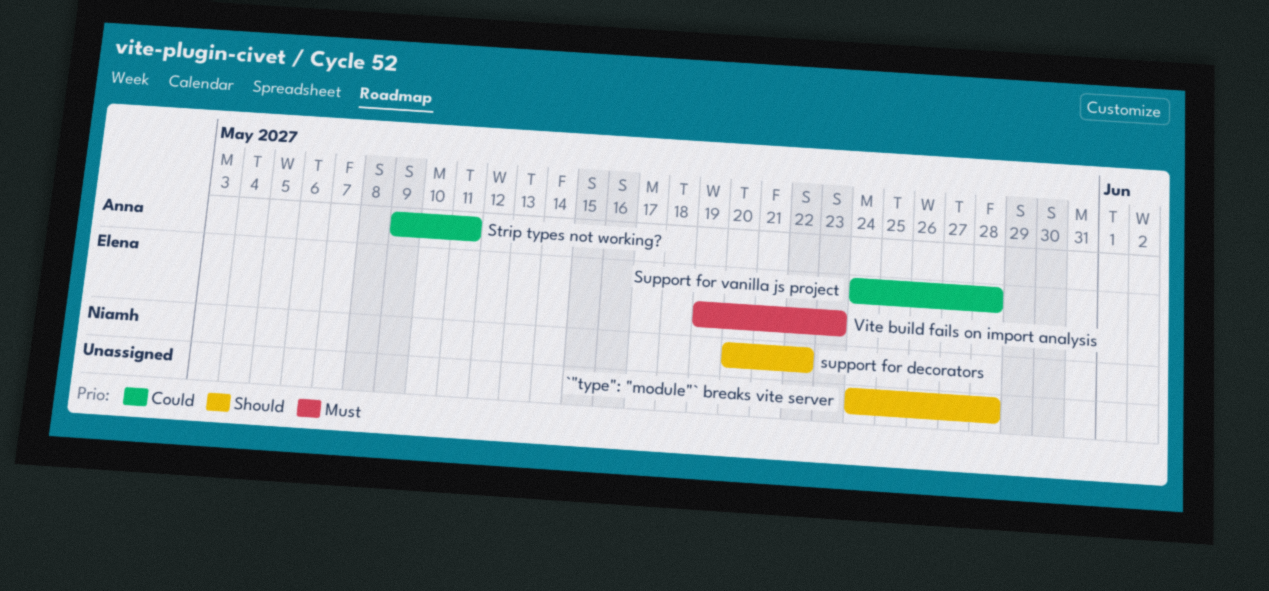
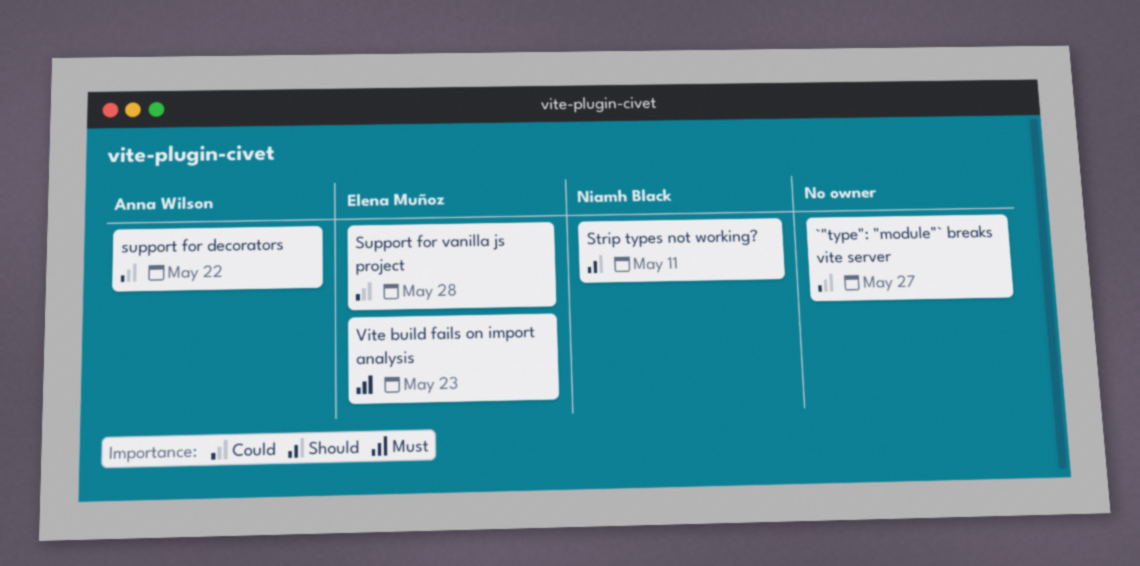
`"type": "module"` breaks vite server, priority: Should -> Could
`"type": "module"` breaks vite server, due: May 28 -> May 27
Strip types not working?, owner: Anna Wilson -> Niamh Black
Strip types not working?, priority: Could -> Should
support for decorators, owner: Niamh Black -> Anna Wilson
support for decorators, priority: Should -> Could

